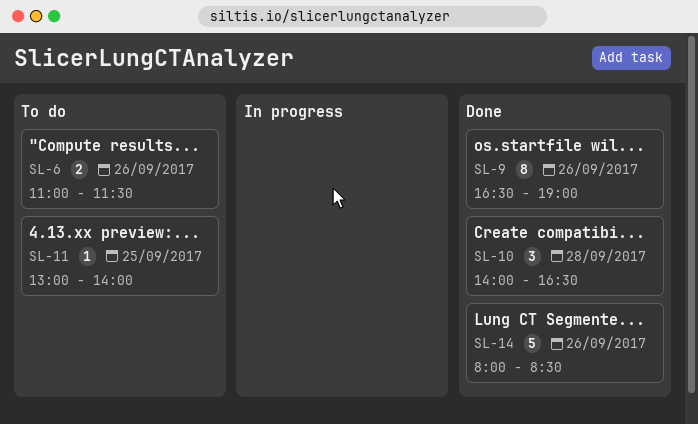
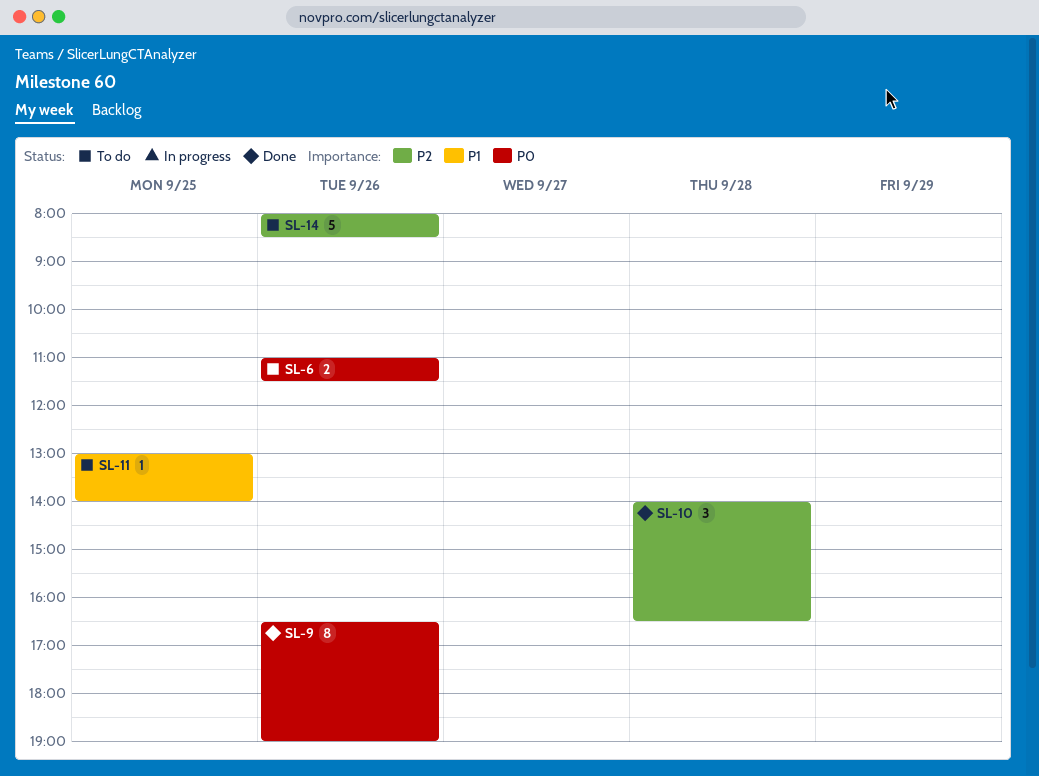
SL-14, status: Done -> To do

